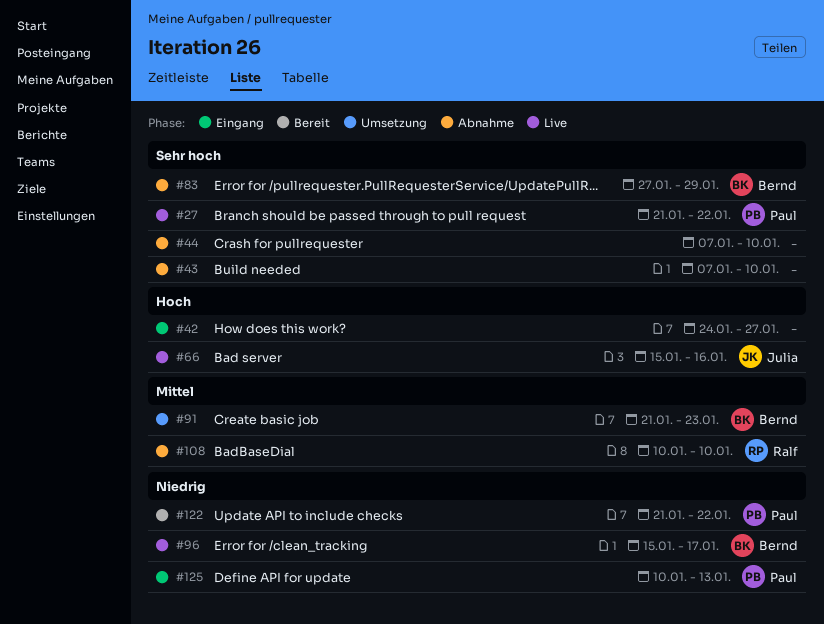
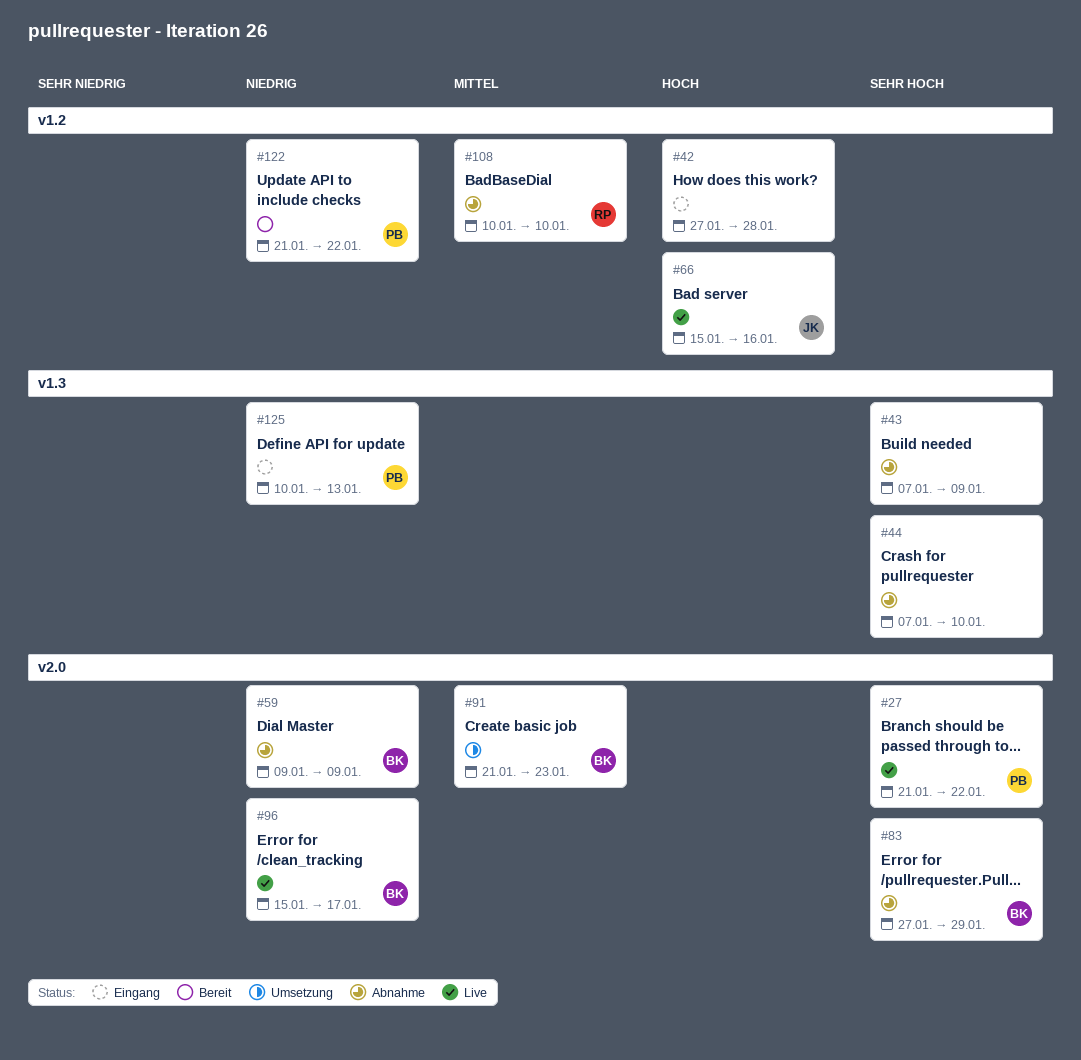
#42, start: Jan 24 -> Jan 27
#42, due: Jan 27 -> Jan 28
#43, due: Jan 10 -> Jan 9
#59: none -> present

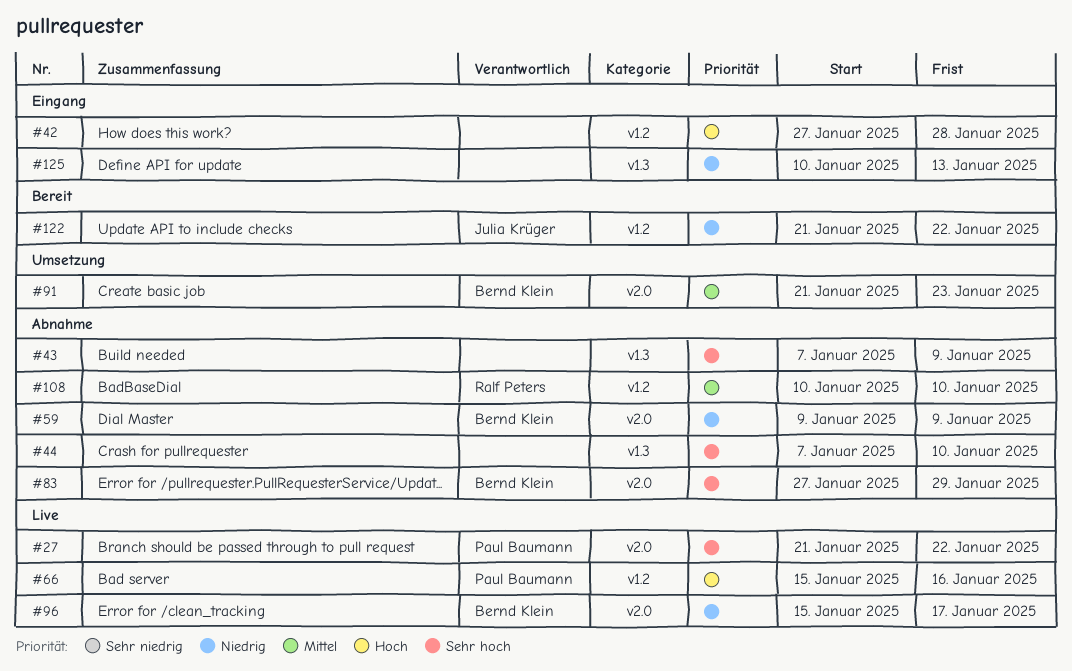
#66, owner: Julia Krüger -> Paul Baumann
#122, owner: Paul Baumann -> Julia Krüger
#125, owner: Paul Baumann -> none

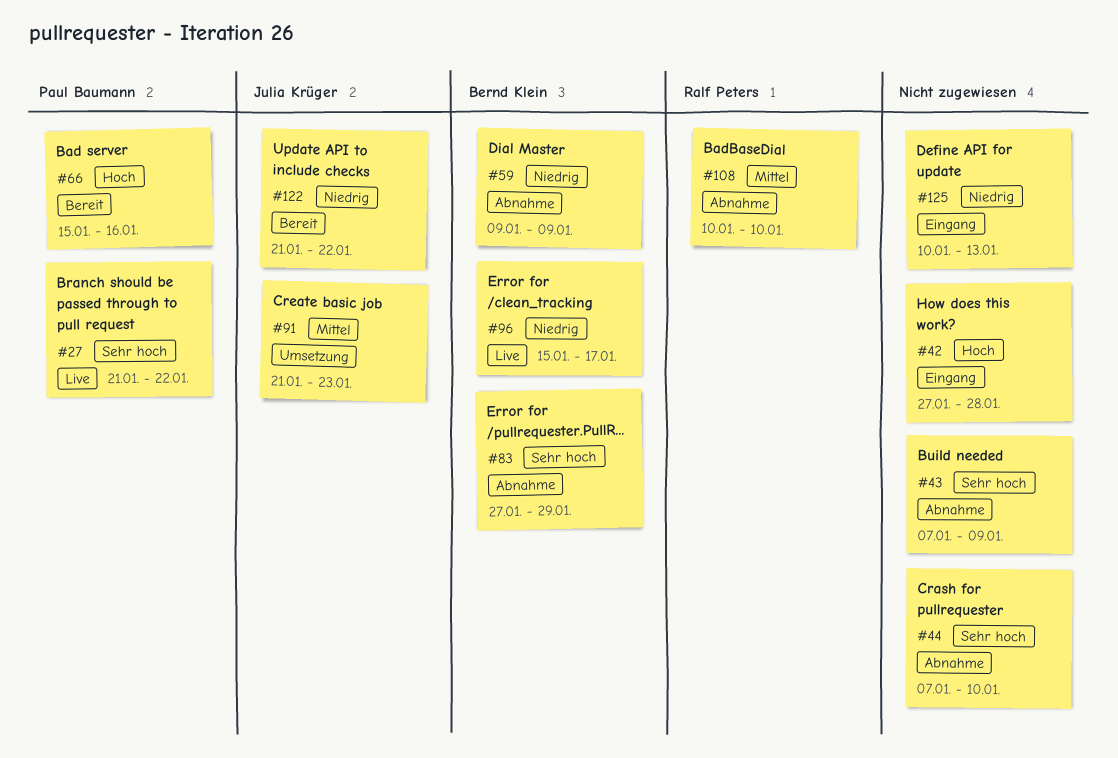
#66, status: Live -> Bereit
#91, owner: Bernd Klein -> Julia Krüger

